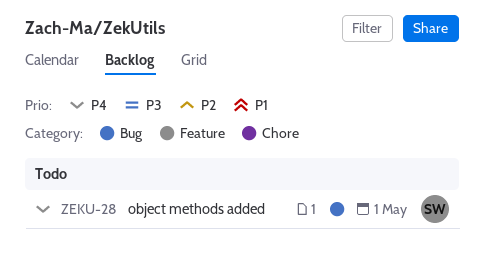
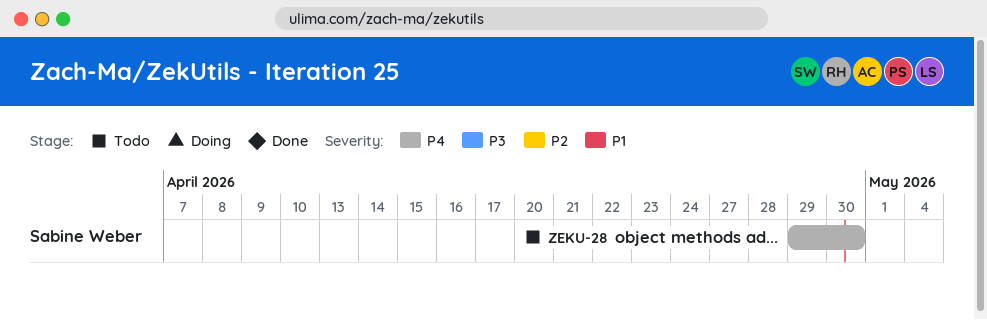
ZEKU-28, due: May 1 -> Apr 30

